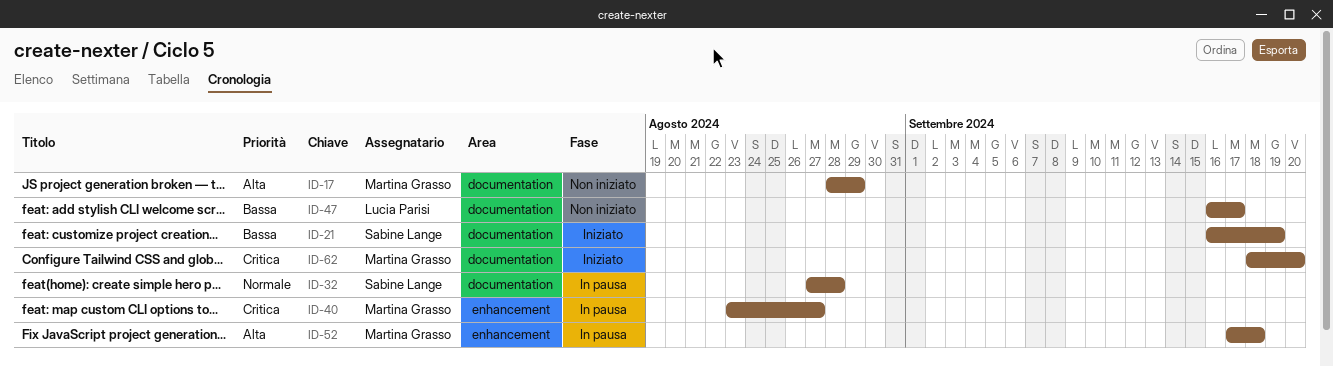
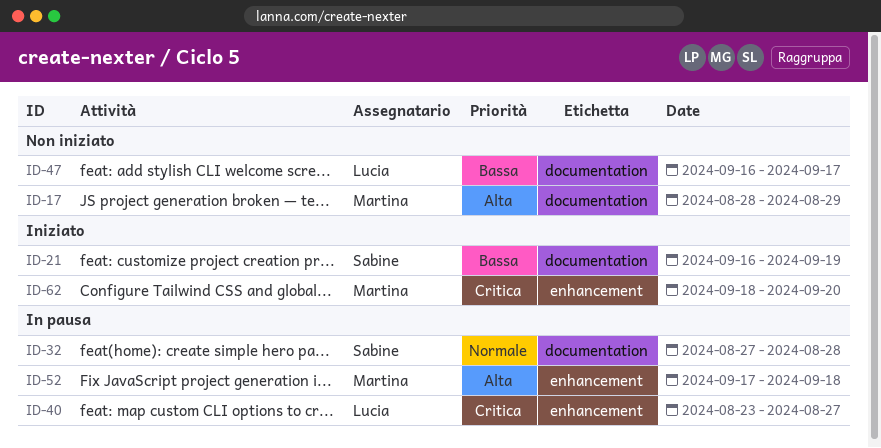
ID-40, owner: Martina Grasso -> Lucia Parisi
ID-62, label: documentation -> enhancement

